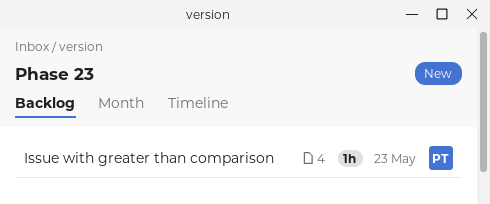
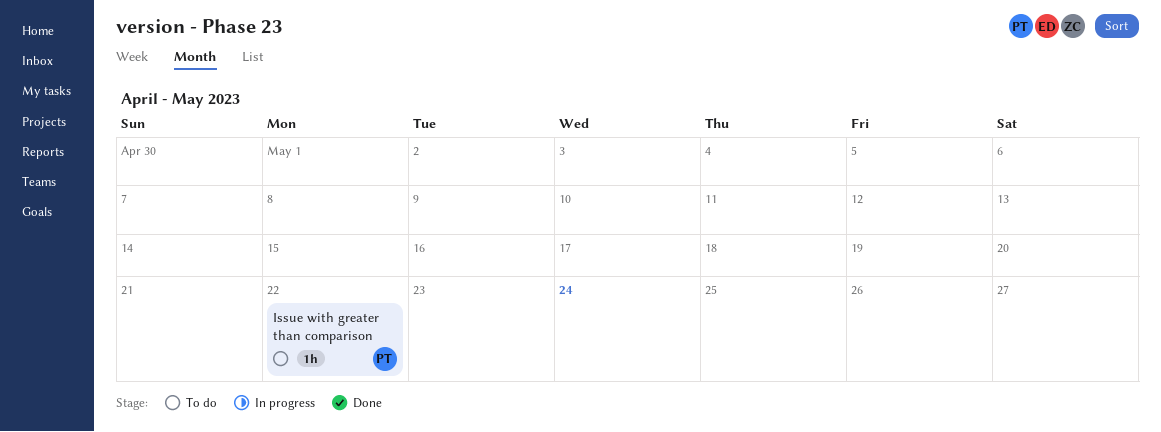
Issue with greater than comparison, due: May 23 -> May 22

